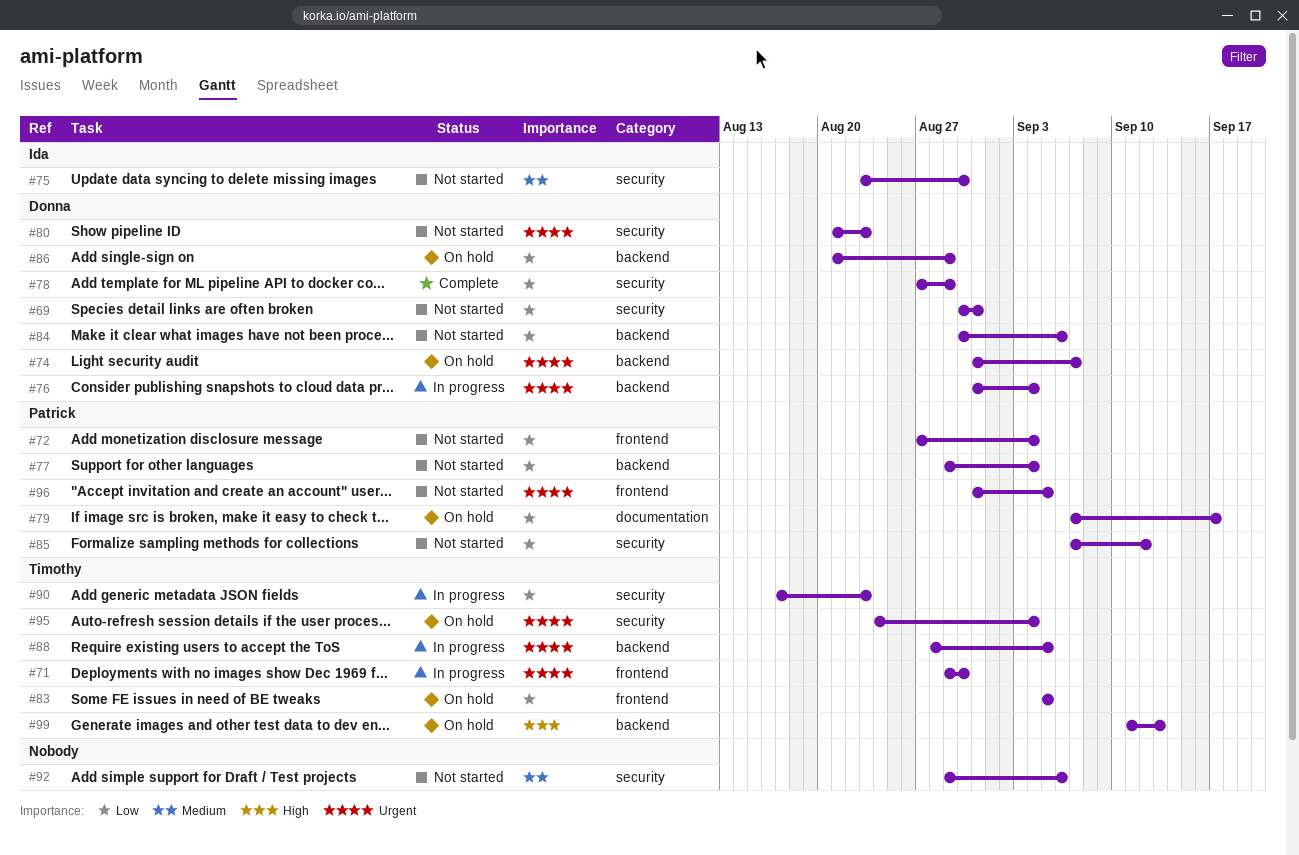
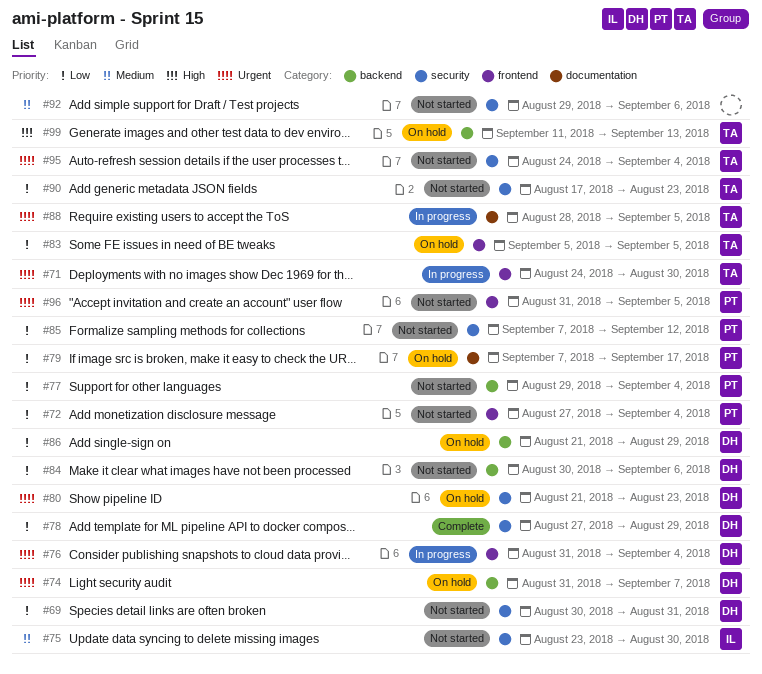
#71, start: Aug 29 -> Aug 24
#76, label: backend -> frontend
#80, status: Not started -> On hold
#88, label: backend -> documentation
#90, status: In progress -> Not started
#95, status: On hold -> Not started

